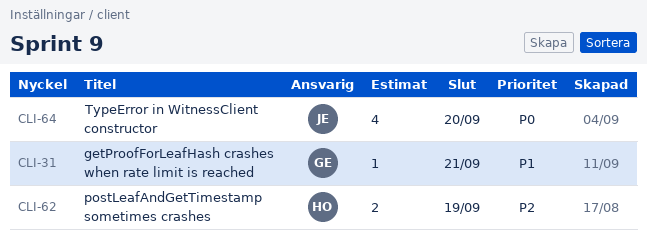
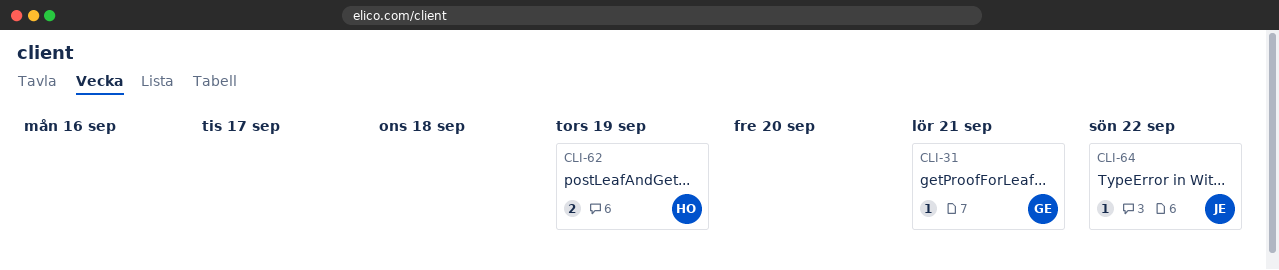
CLI-64, estimate: 4 -> 1
CLI-64, due: Sep 20 -> Sep 22

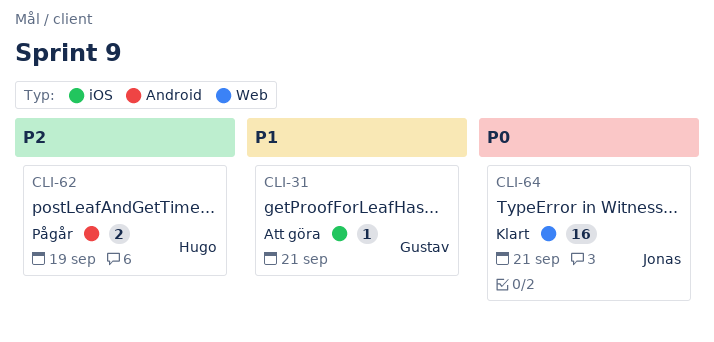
CLI-64, estimate: 1 -> 16
CLI-64, due: Sep 22 -> Sep 21

